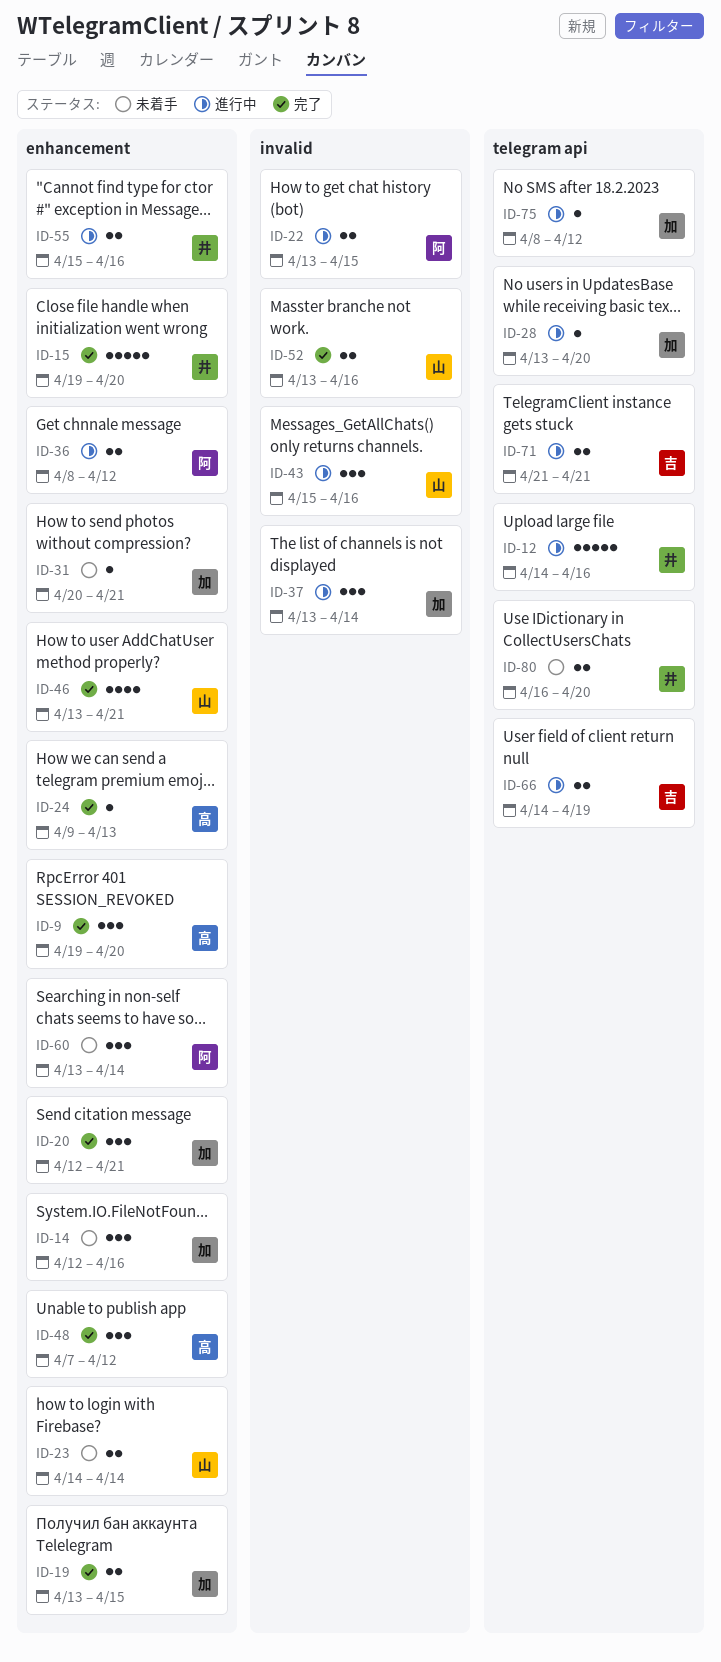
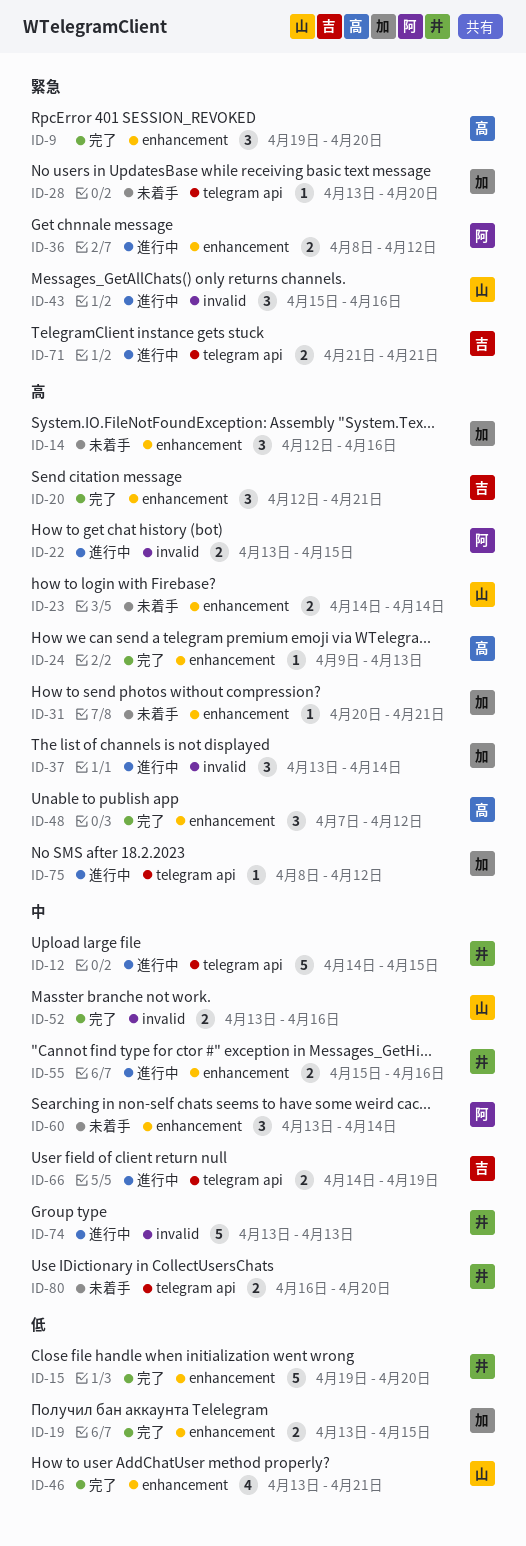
ID-12, due: Apr 16 -> Apr 15
ID-20, owner: 加 -> 吉
ID-28, status: 進行中 -> 未着手
ID-74: none -> present

